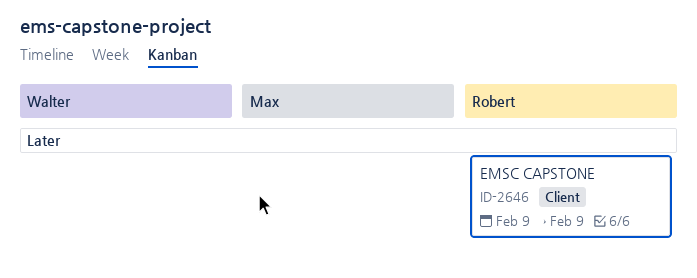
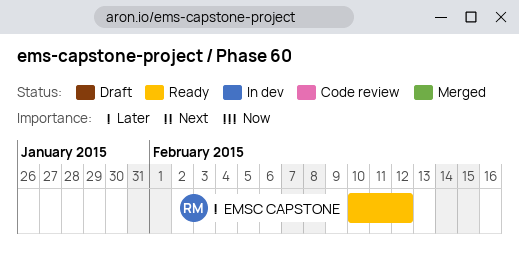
EMSC CAPSTONE, start: Feb 9 -> Feb 10
EMSC CAPSTONE, due: Feb 9 -> Feb 12

